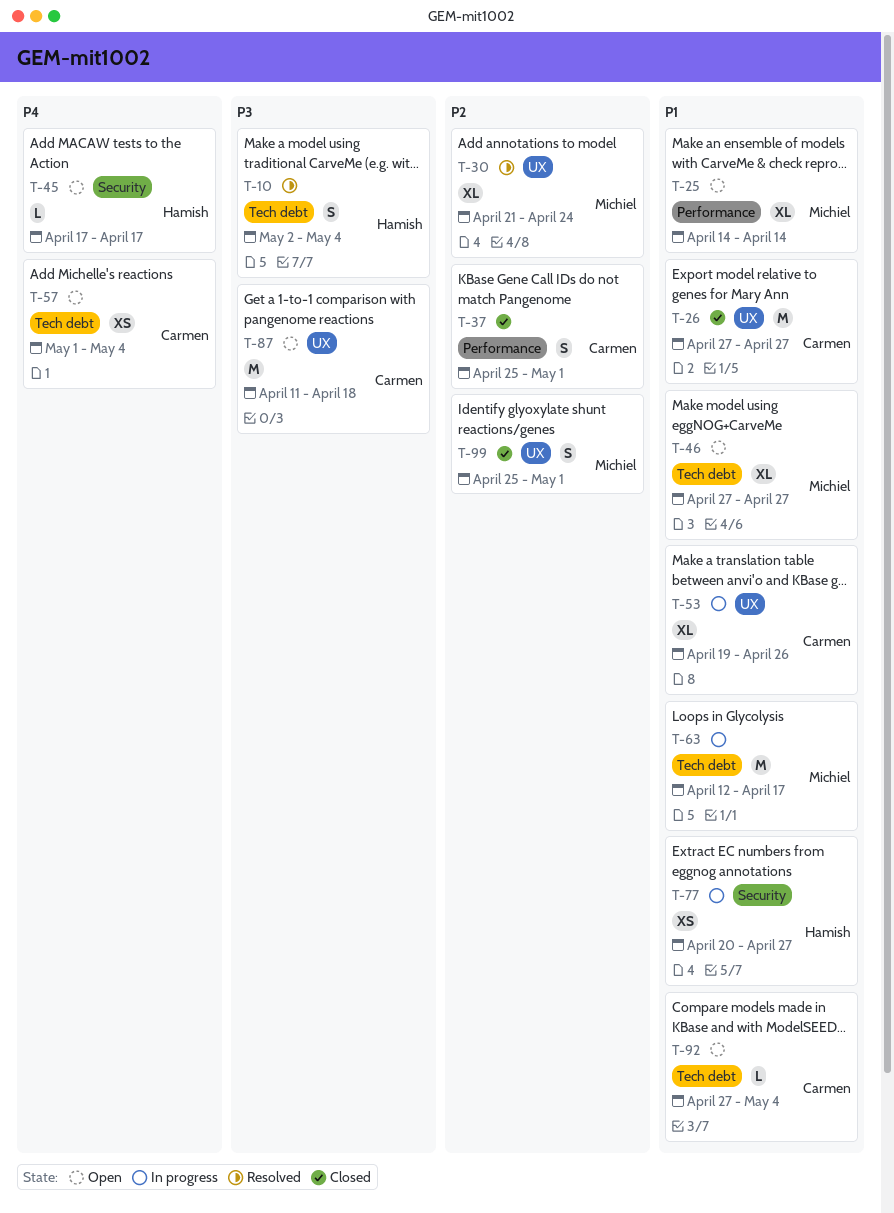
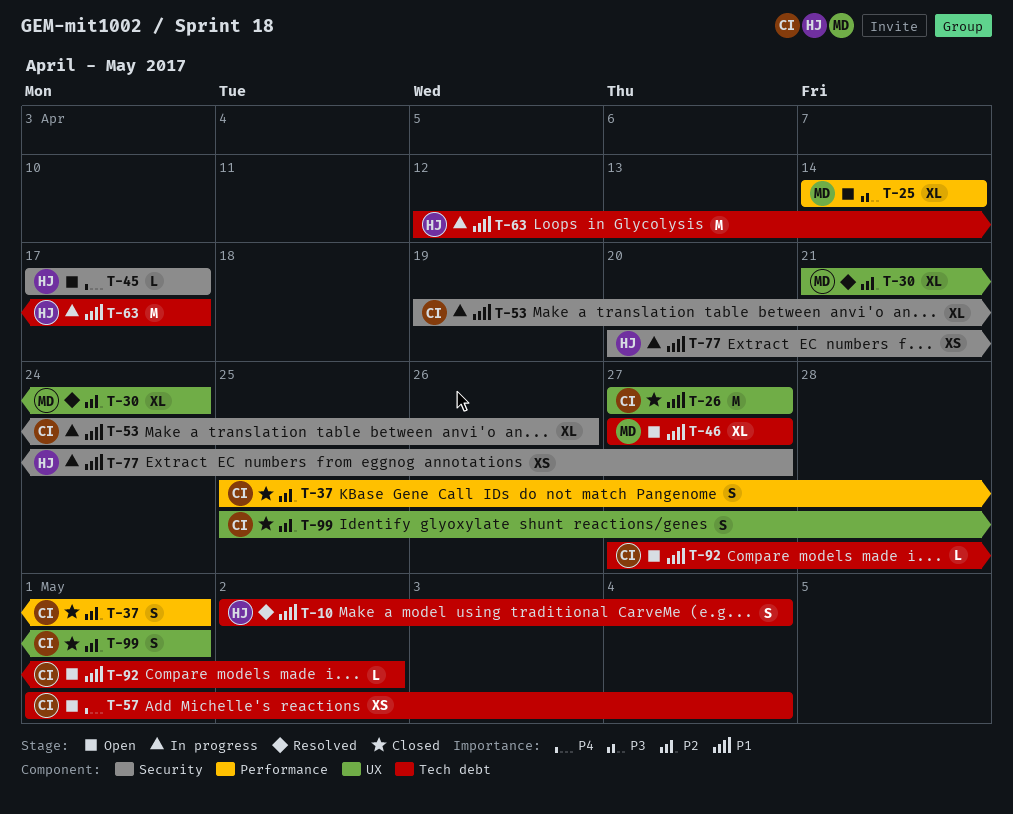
T-10, priority: P3 -> P1
T-25, priority: P1 -> P3
T-53, label: UX -> Security
T-63, owner: Michiel -> Hamish
T-87: present -> none
T-92, due: May 4 -> May 2
T-99, owner: Michiel -> Carmen

